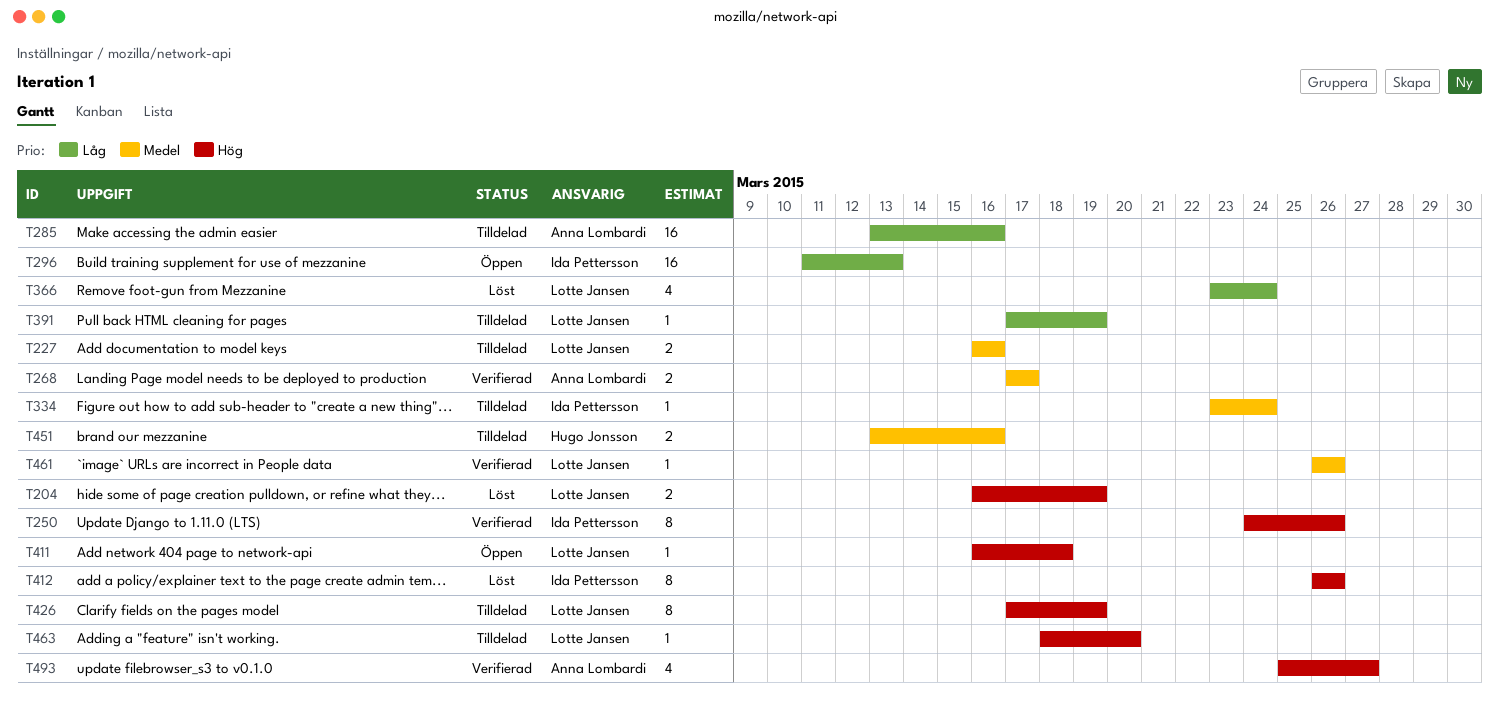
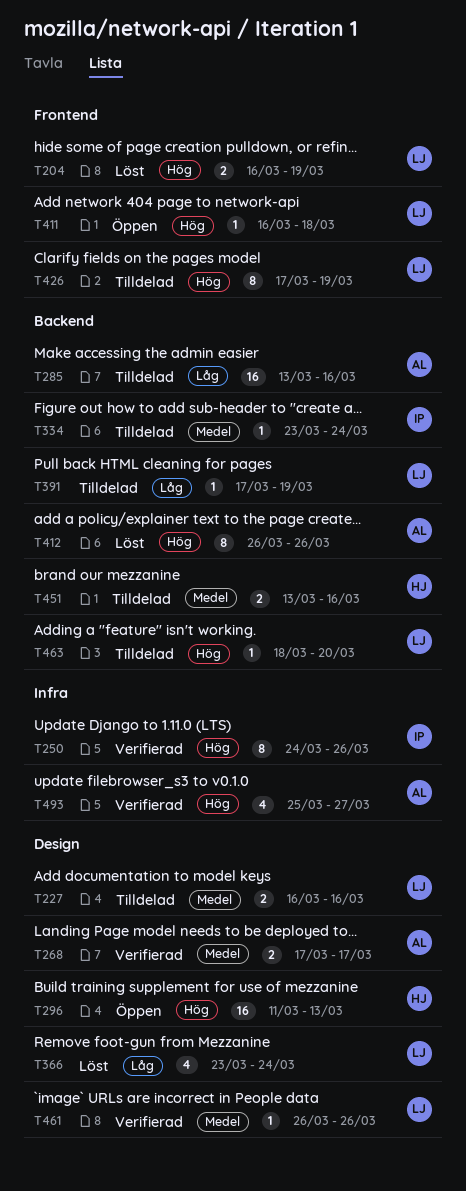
T296, owner: Ida Pettersson -> Hugo Jonsson
T296, priority: Låg -> Hög
T412, owner: Ida Pettersson -> Anna Lombardi

